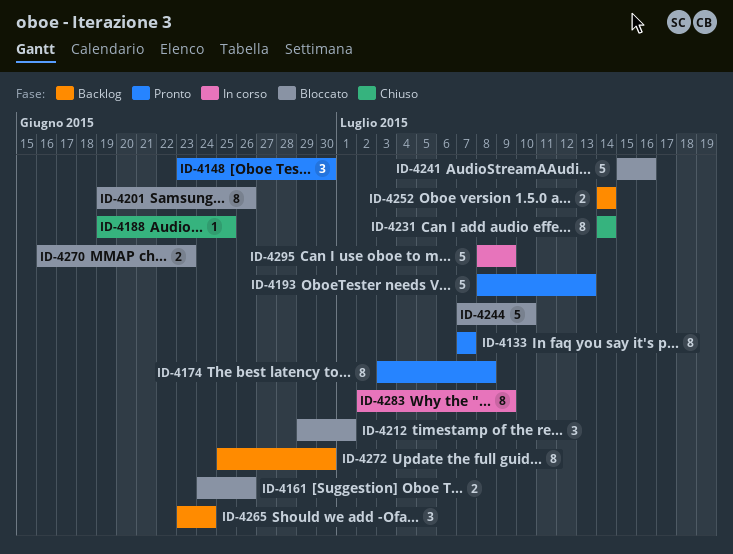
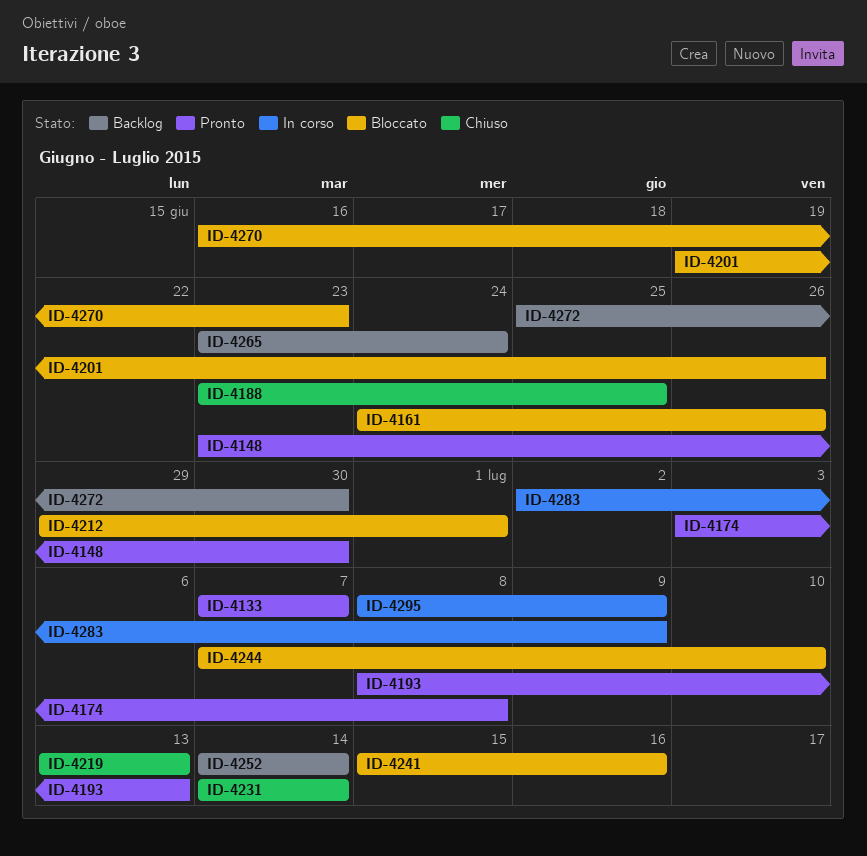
ID-4188, start: Jun 19 -> Jun 23
ID-4219: none -> present

